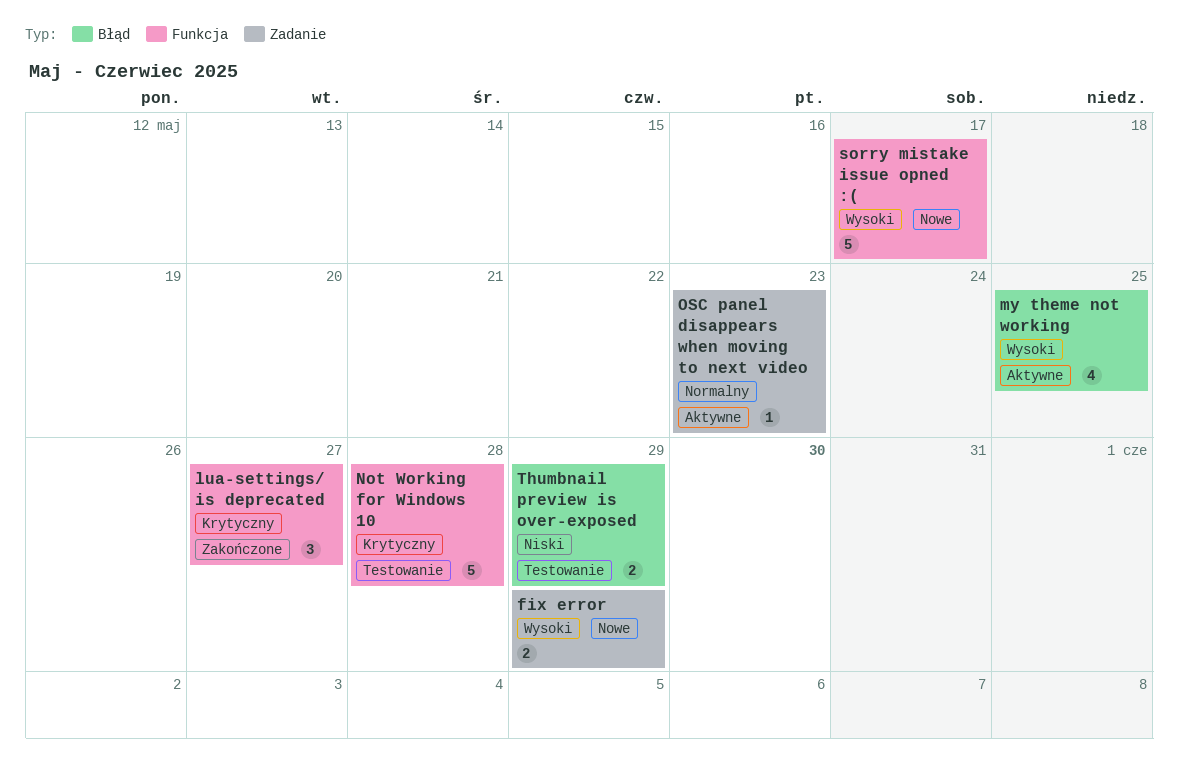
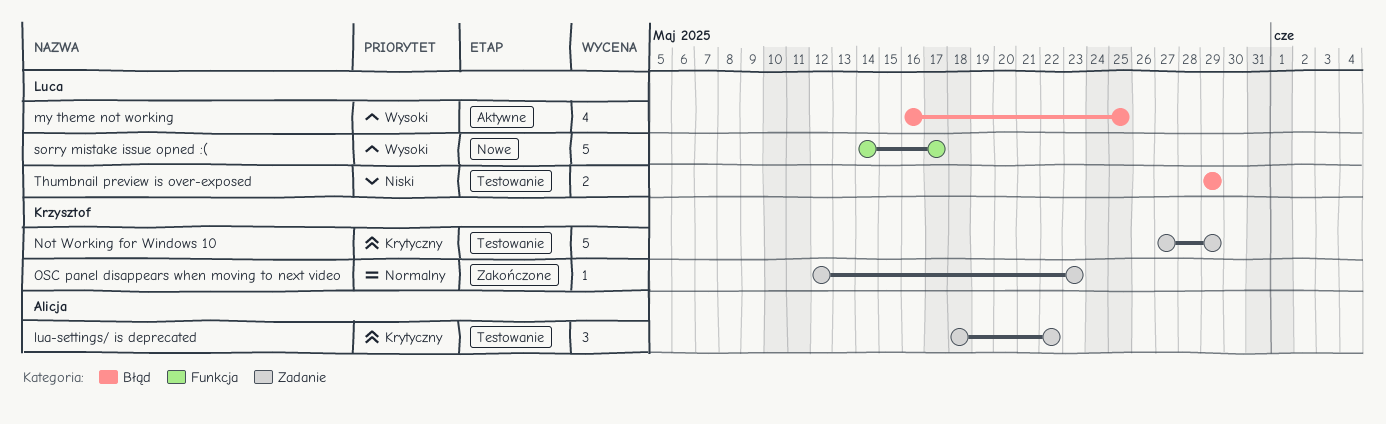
fix error: present -> none
lua-settings/ is deprecated, status: Zakończone -> Testowanie
lua-settings/ is deprecated, label: Funkcja -> Zadanie
lua-settings/ is deprecated, due: May 27 -> May 22
Not Working for Windows 10, label: Funkcja -> Zadanie
Not Working for Windows 10, due: May 28 -> May 29
OSC panel disappears when moving to next video, status: Aktywne -> Zakończone

